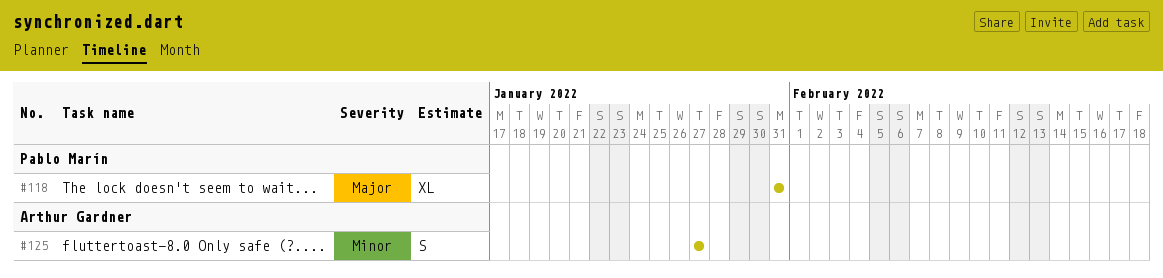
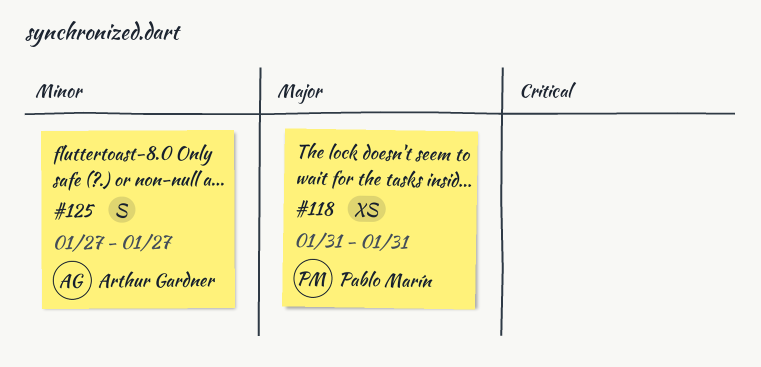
#118, estimate: XL -> XS

